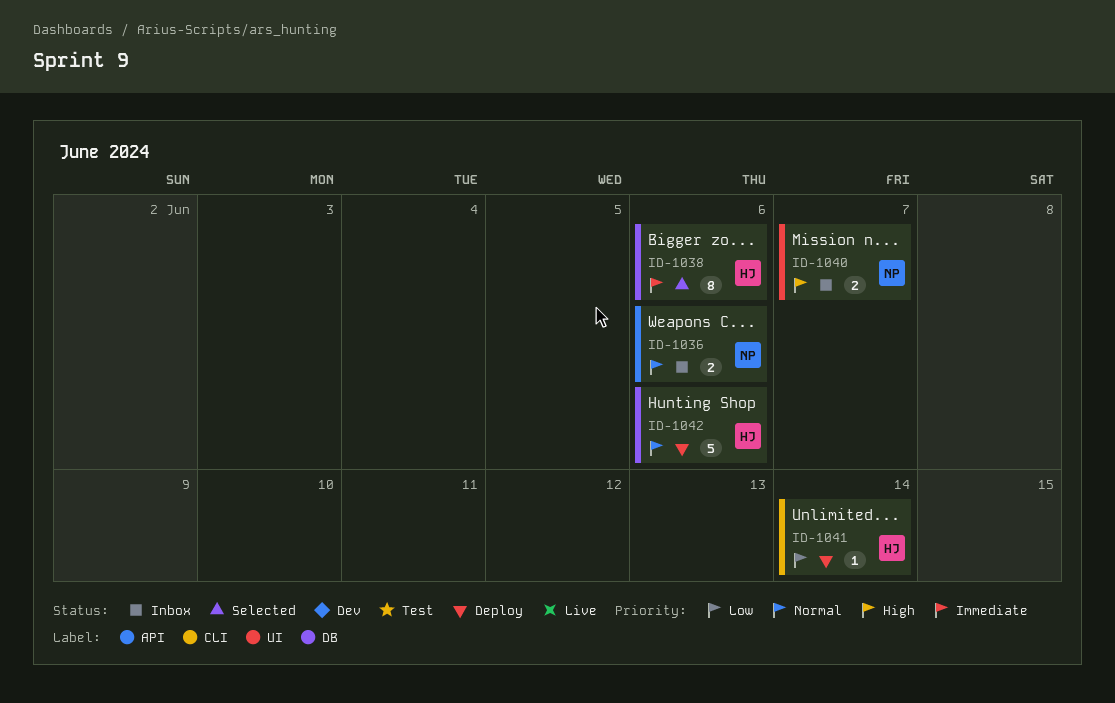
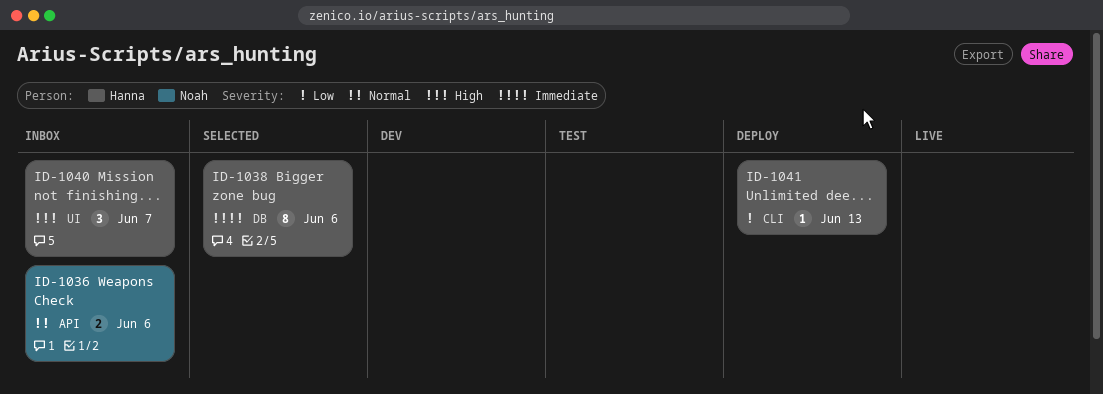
ID-1040, owner: Noah -> Hanna
ID-1040, estimate: 2 -> 3
ID-1041, due: Jun 14 -> Jun 13
ID-1042: present -> none

